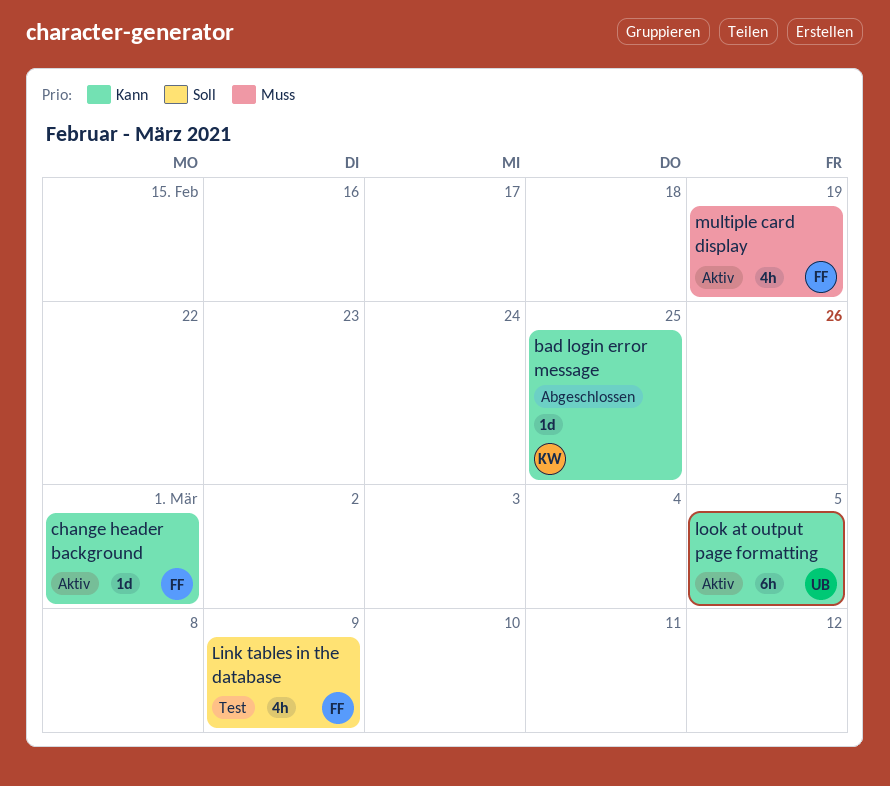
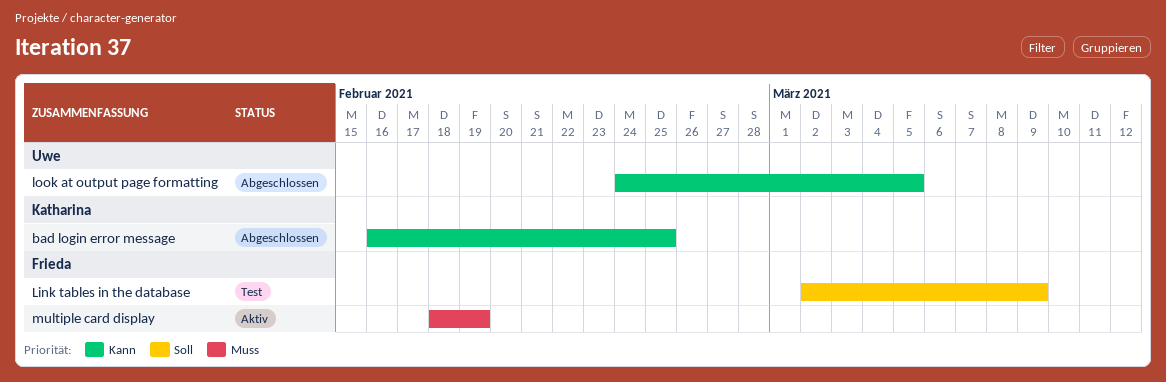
change header background: present -> none
look at output page formatting, status: Aktiv -> Abgeschlossen

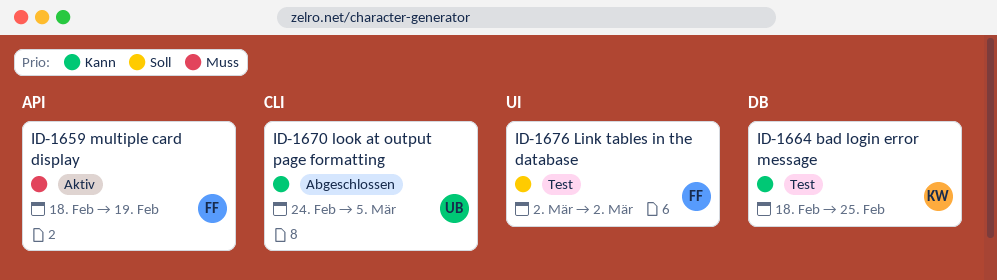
bad login error message, status: Abgeschlossen -> Test
bad login error message, start: Feb 16 -> Feb 18
Link tables in the database, due: Mar 9 -> Mar 2

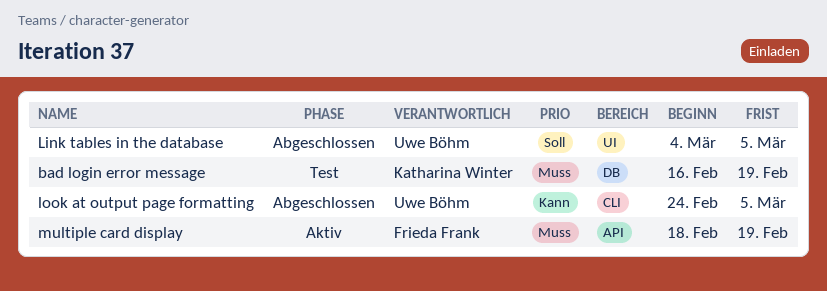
bad login error message, priority: Kann -> Muss
bad login error message, start: Feb 18 -> Feb 16
bad login error message, due: Feb 25 -> Feb 19
Link tables in the database, status: Test -> Abgeschlossen
Link tables in the database, owner: Frieda Frank -> Uwe Böhm
Link tables in the database, start: Mar 2 -> Mar 4
Link tables in the database, due: Mar 2 -> Mar 5

